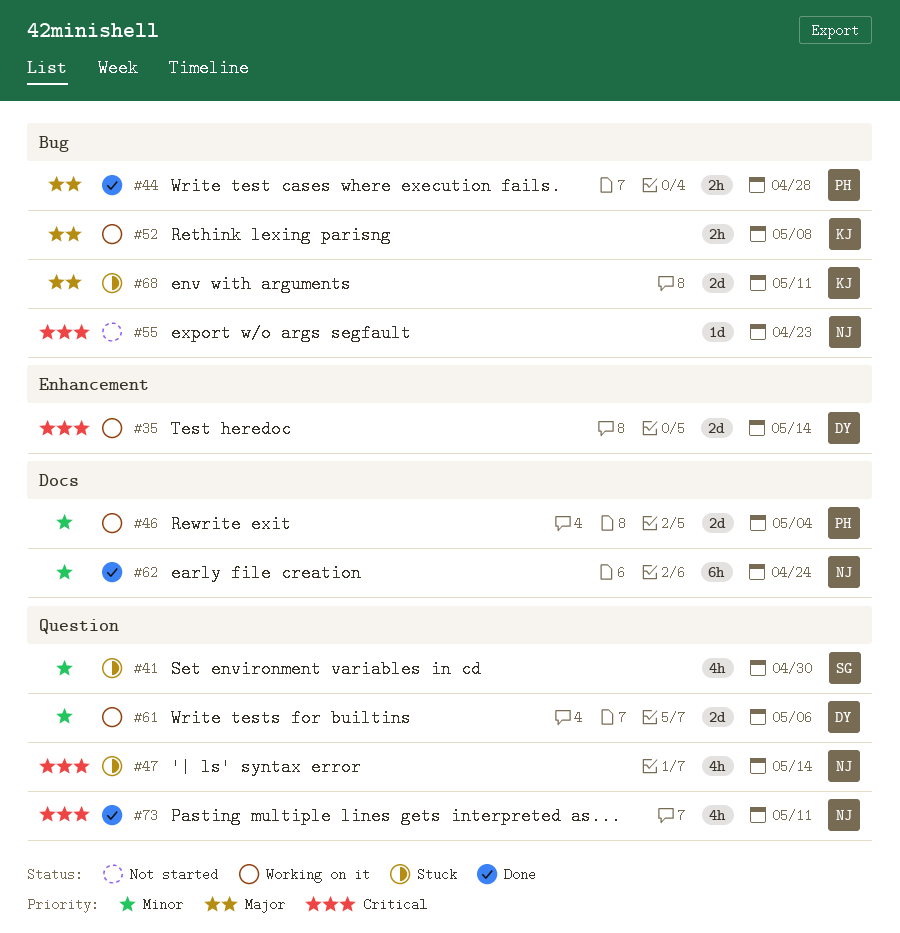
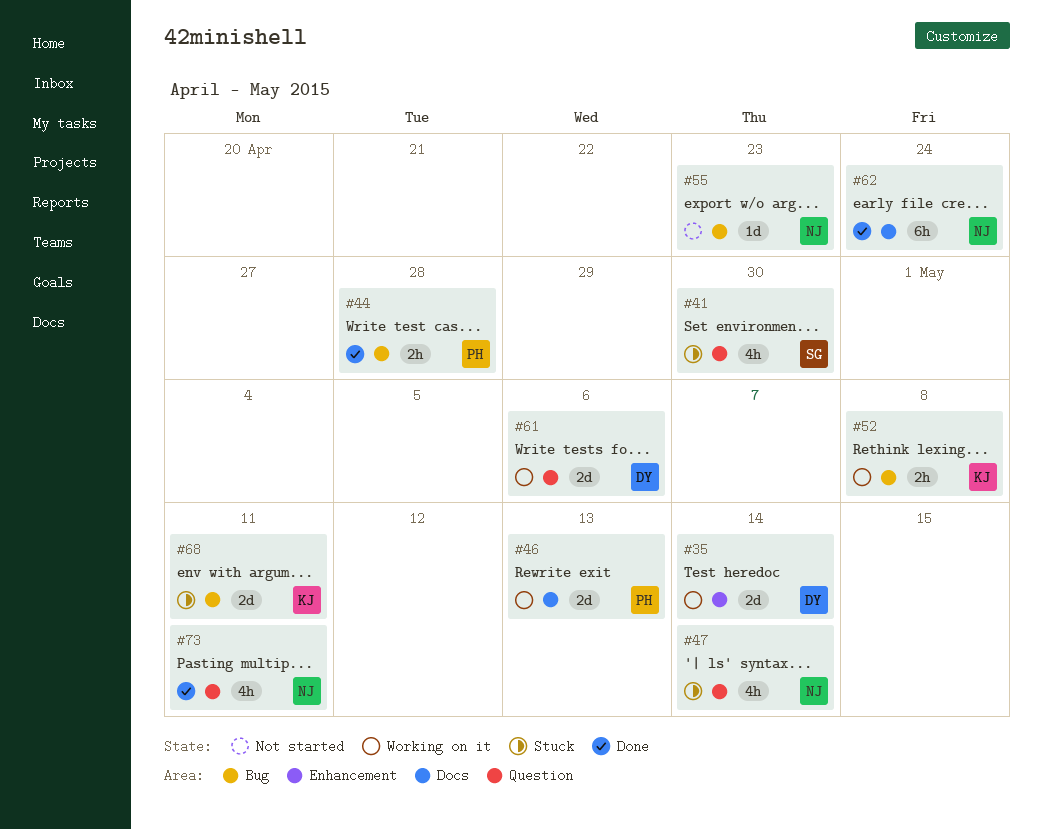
#46, due: May 4 -> May 13

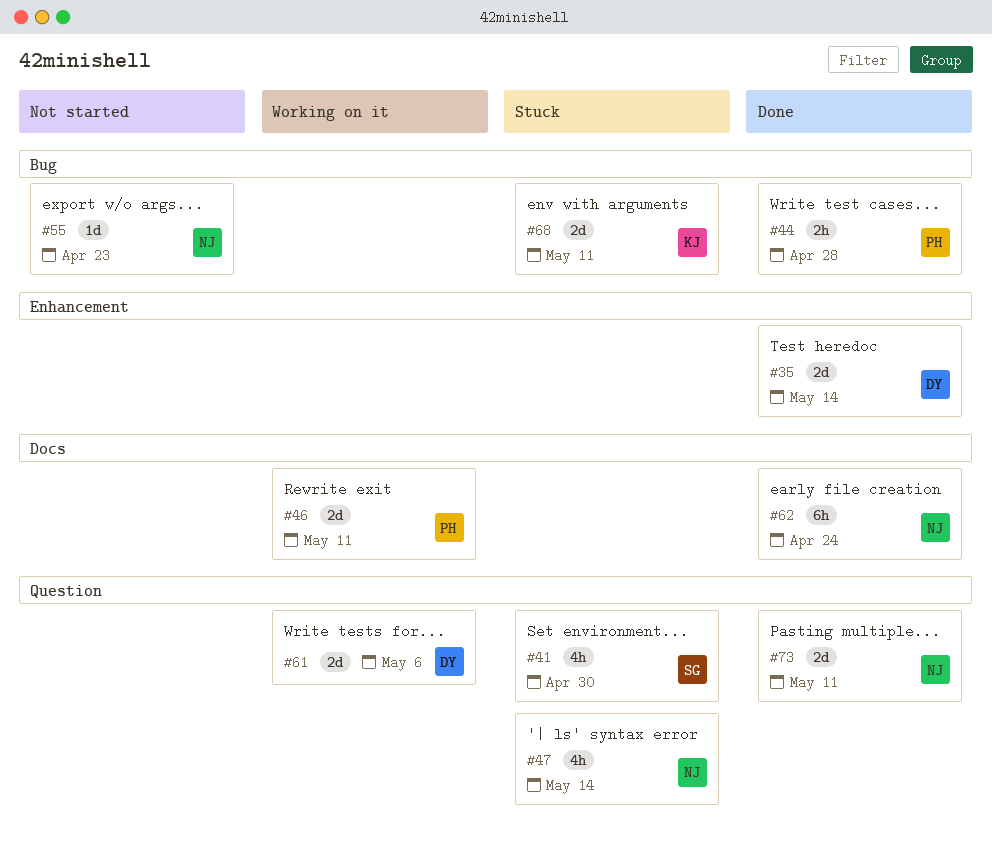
#35, status: Working on it -> Done
#46, due: May 13 -> May 11
#52: present -> none
#73, estimate: 4h -> 2d

